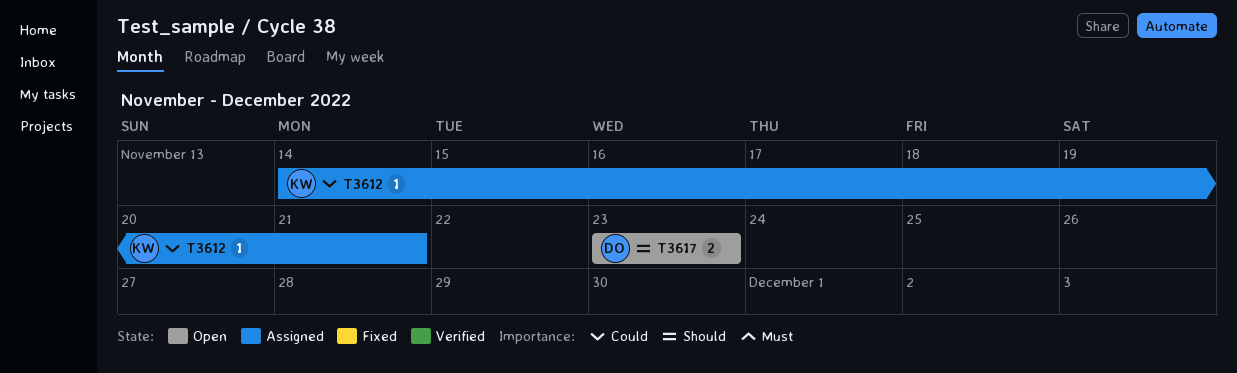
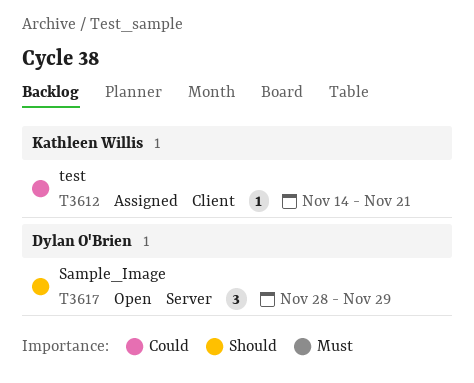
T3617, estimate: 2 -> 3
T3617, start: Nov 23 -> Nov 28
T3617, due: Nov 23 -> Nov 29

